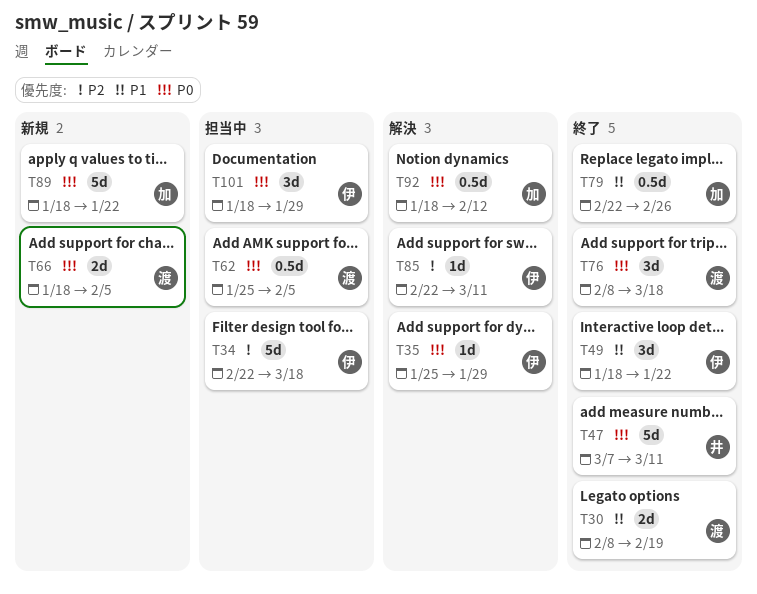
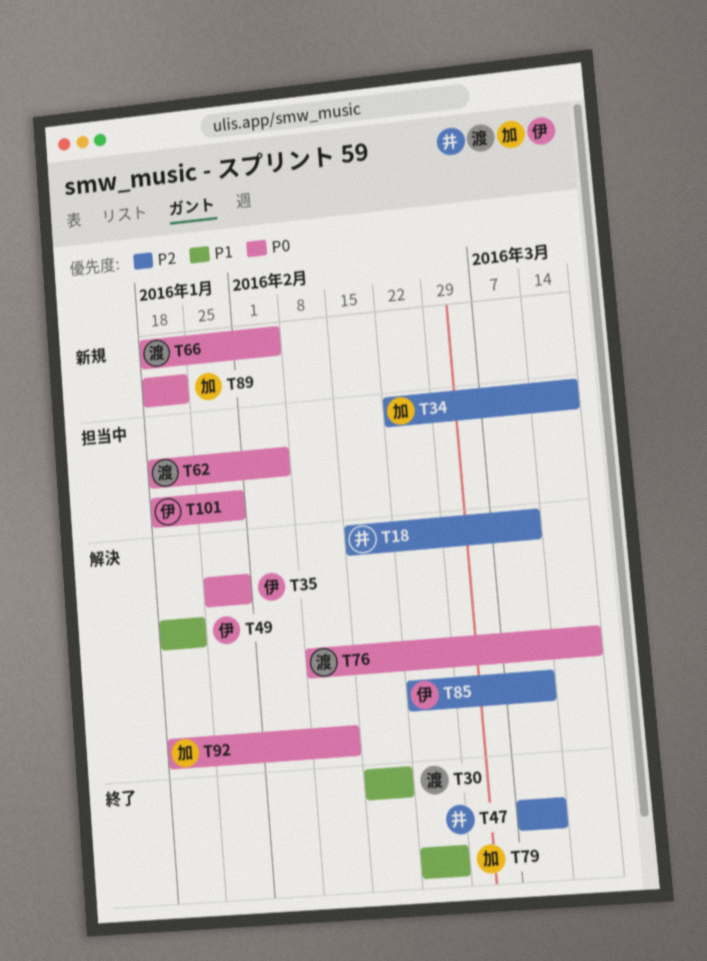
T18: none -> present
T30, start: Feb 8 -> Feb 15
T34, owner: 伊 -> 加
T47, priority: P0 -> P2
T49, status: 終了 -> 解決
T62, start: Jan 25 -> Jan 18
T76, status: 終了 -> 解決

